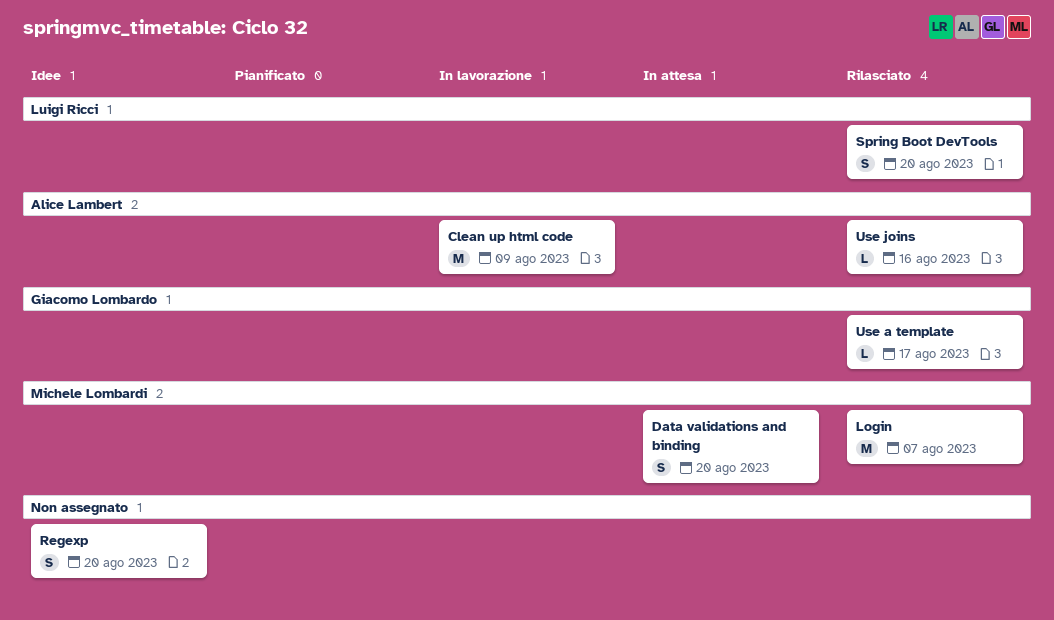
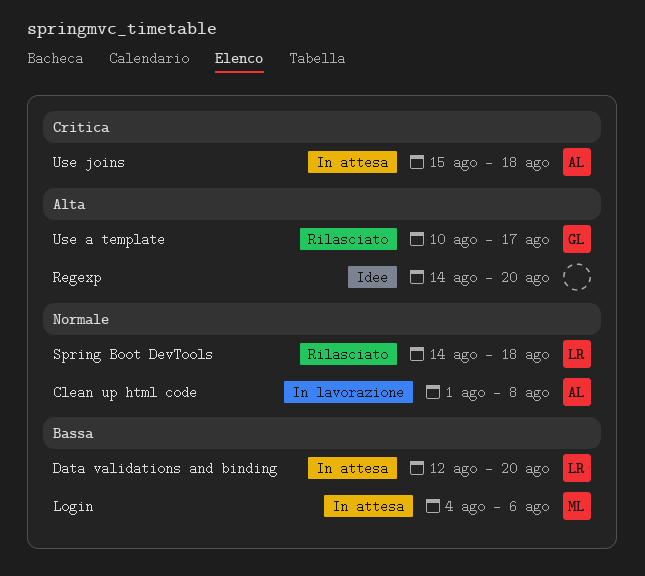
Clean up html code, due: Aug 9 -> Aug 8
Data validations and binding, owner: Michele Lombardi -> Luigi Ricci
Login, status: Rilasciato -> In attesa
Login, due: Aug 7 -> Aug 6
Spring Boot DevTools, due: Aug 20 -> Aug 18
Use joins, status: Rilasciato -> In attesa
Use joins, due: Aug 16 -> Aug 18

